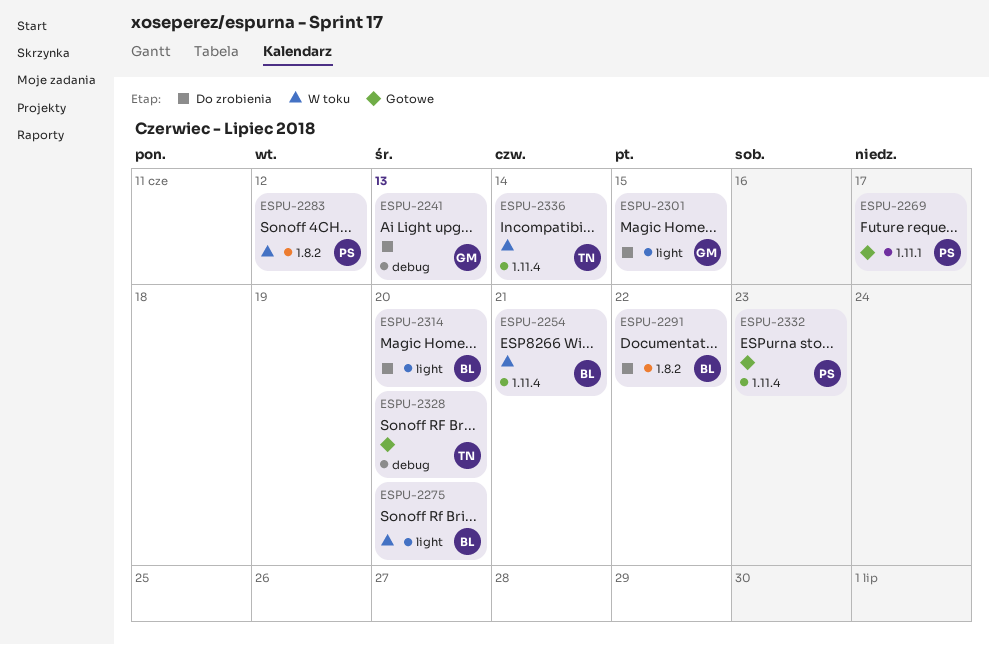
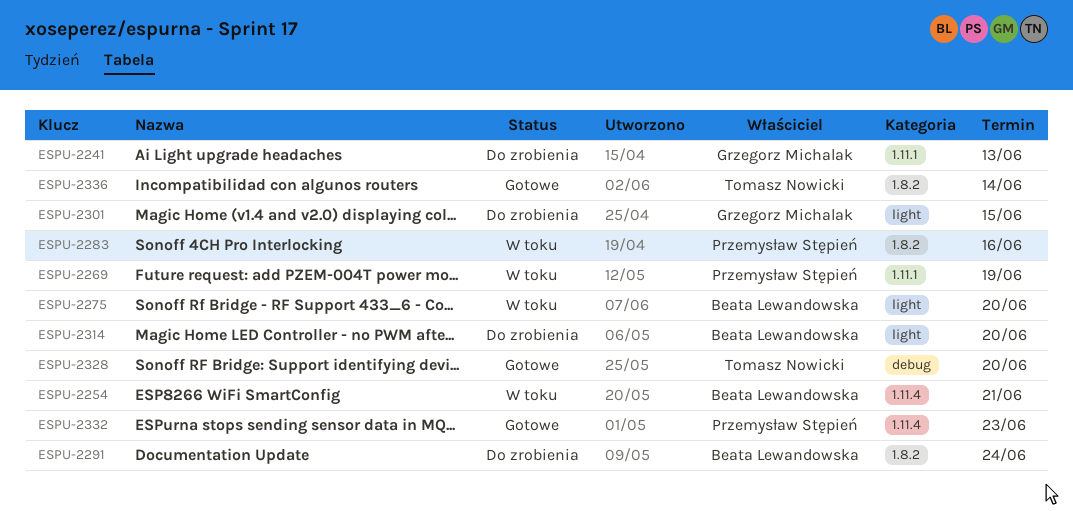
ESPU-2241, label: debug -> 1.11.1
ESPU-2269, status: Gotowe -> W toku
ESPU-2269, due: Jun 17 -> Jun 19
ESPU-2283, due: Jun 12 -> Jun 16
ESPU-2291, due: Jun 22 -> Jun 24
ESPU-2336, status: W toku -> Gotowe
ESPU-2336, label: 1.11.4 -> 1.8.2

